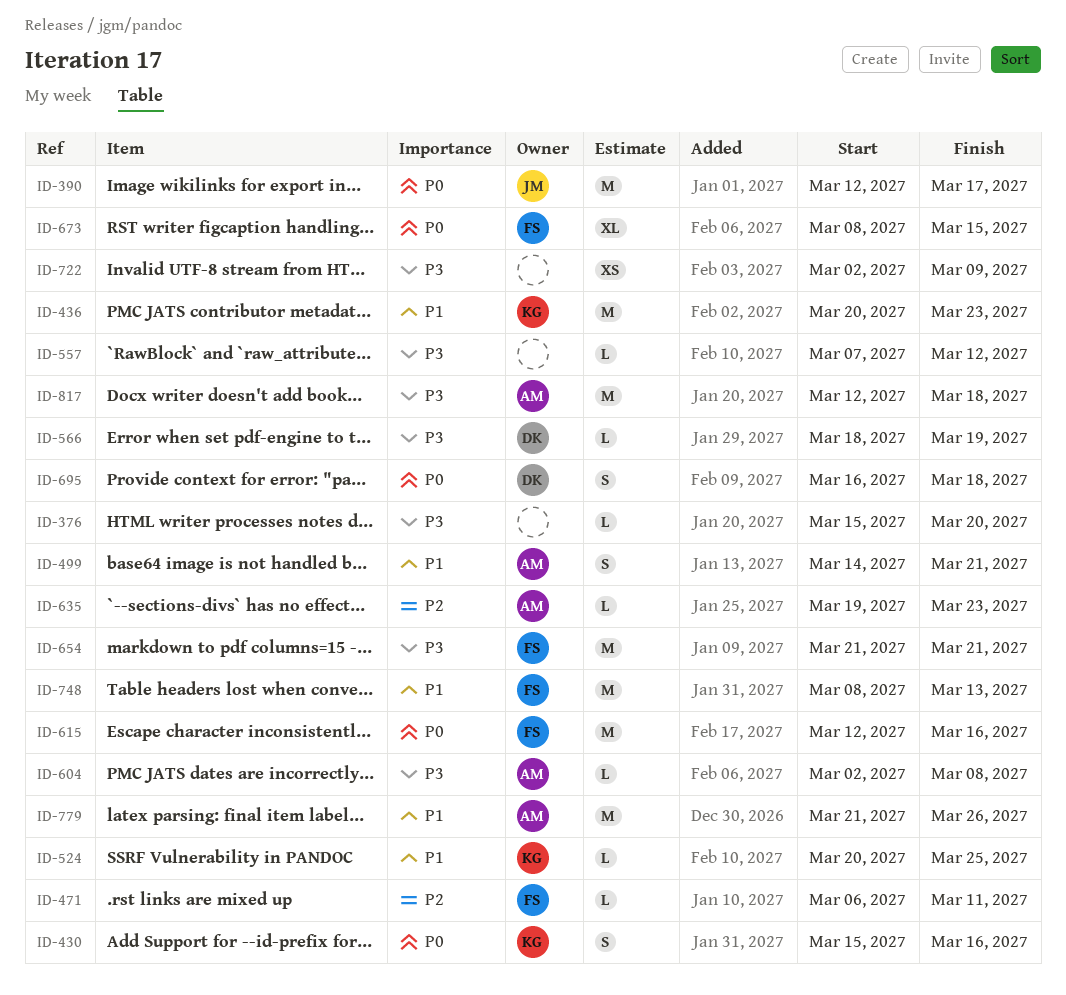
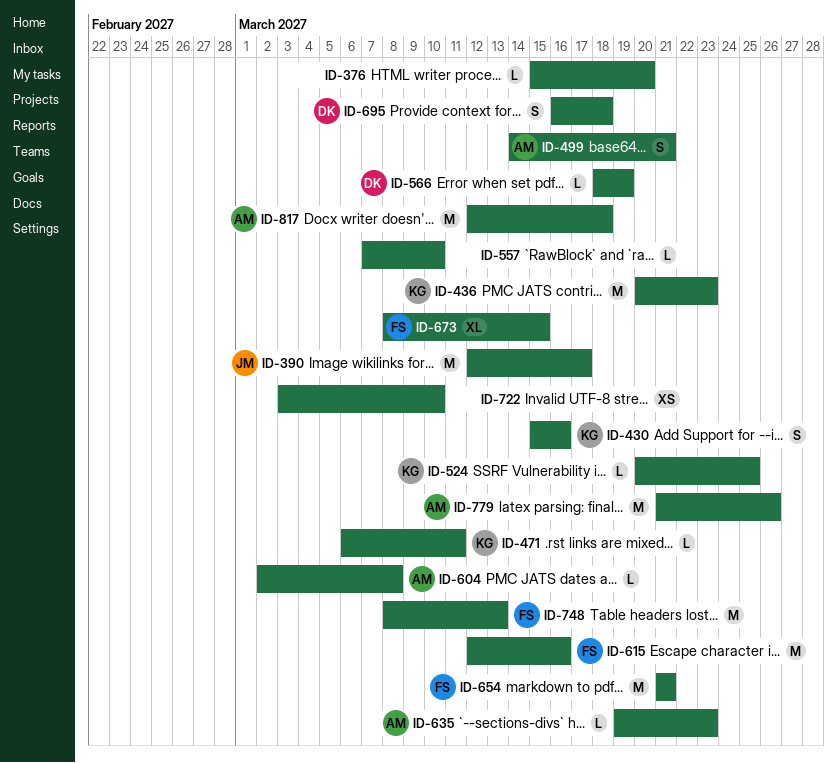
ID-471, owner: FS -> KG
ID-557, due: Mar 12 -> Mar 10
ID-722, start: Mar 2 -> Mar 3
ID-722, due: Mar 9 -> Mar 10

